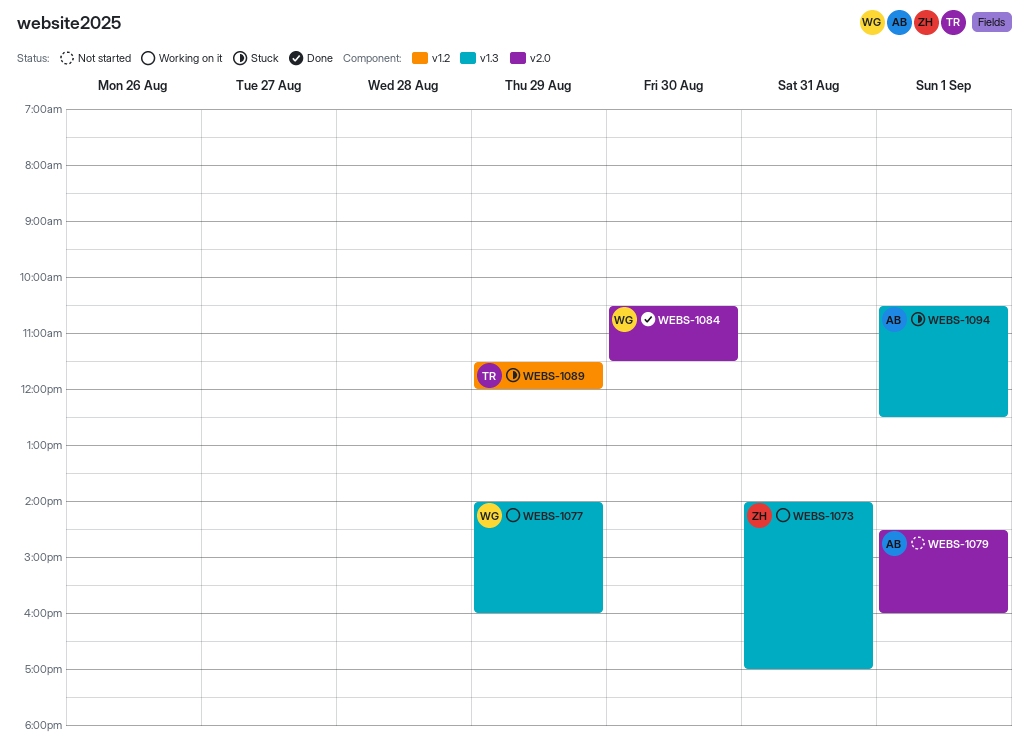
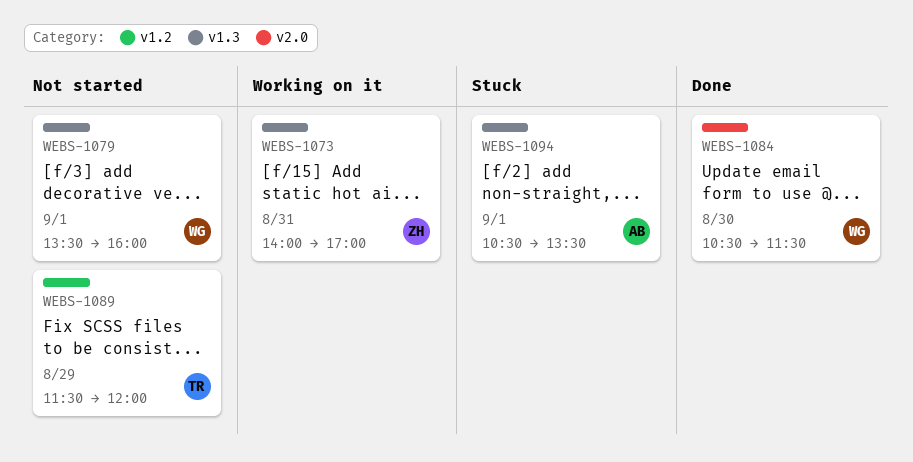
WEBS-1077: present -> none
WEBS-1079, owner: AB -> WG
WEBS-1079, label: v2.0 -> v1.3
WEBS-1079, begins: 14:30 -> 13:30
WEBS-1089, status: Stuck -> Not started
WEBS-1094, ends: 12:30 -> 13:30

